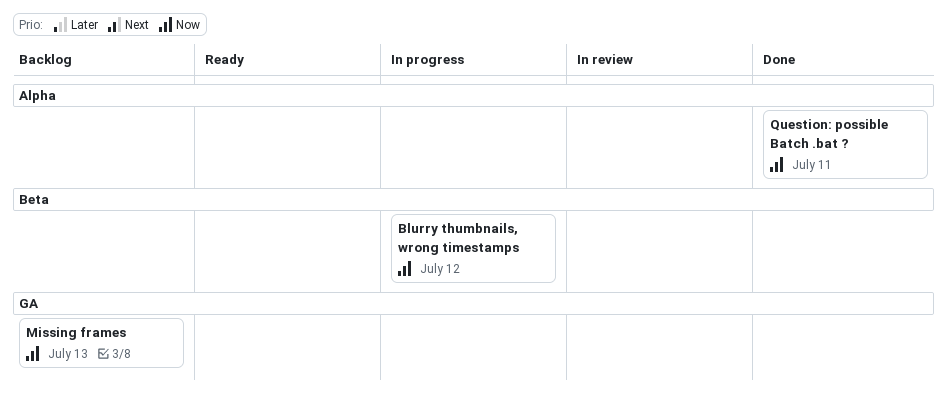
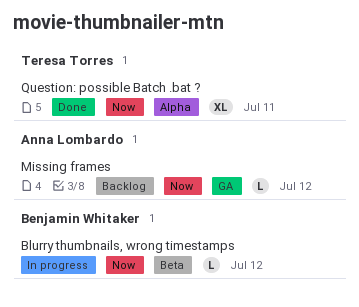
Missing frames, due: Jul 13 -> Jul 12

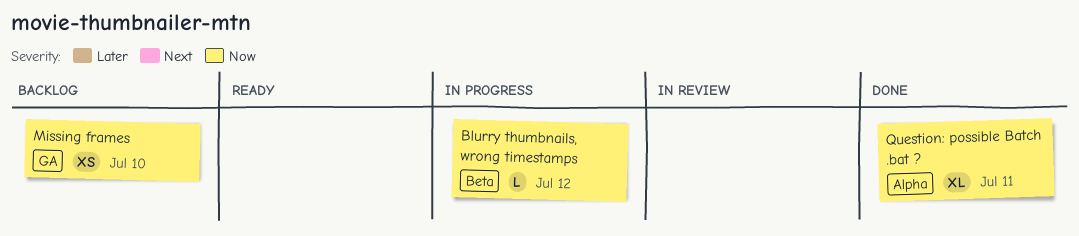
Missing frames, estimate: L -> XS
Missing frames, due: Jul 12 -> Jul 10

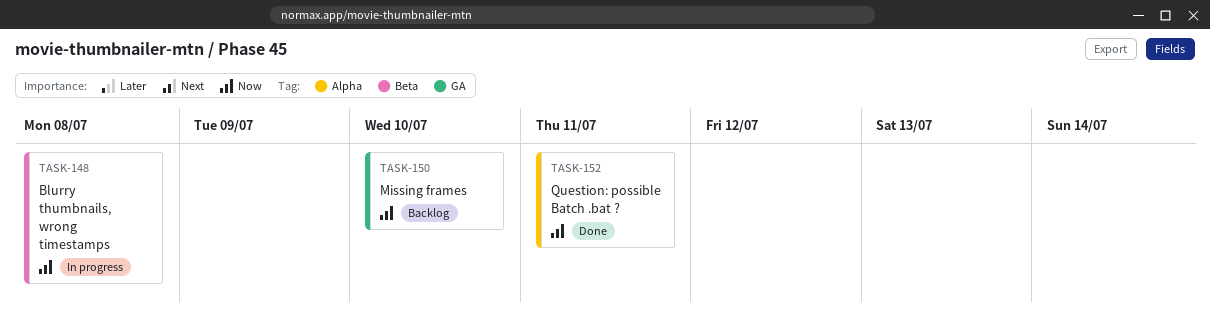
Blurry thumbnails, wrong timestamps, due: Jul 12 -> Jul 8

